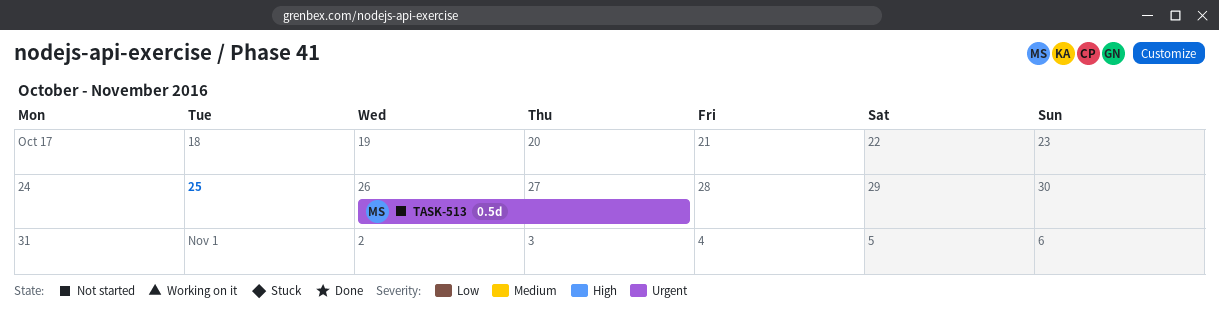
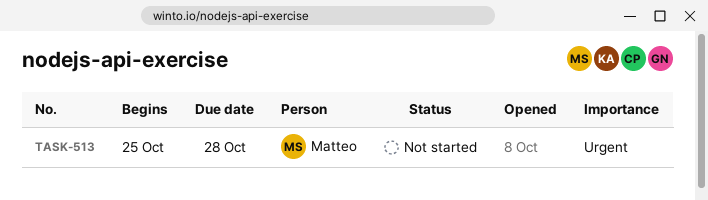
TASK-513, start: Oct 26 -> Oct 25
TASK-513, due: Oct 27 -> Oct 28

